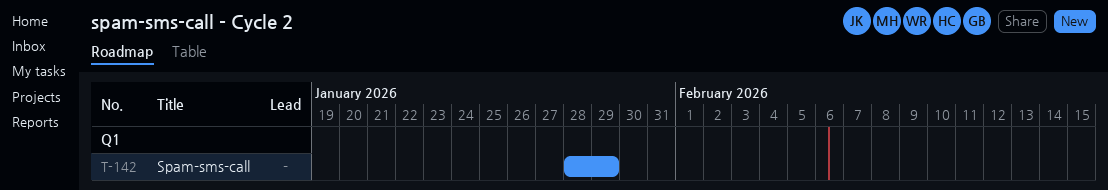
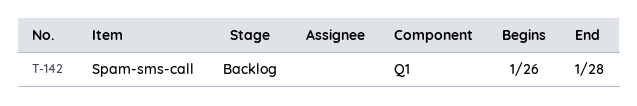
T-142, start: Jan 28 -> Jan 26
T-142, due: Jan 29 -> Jan 28

